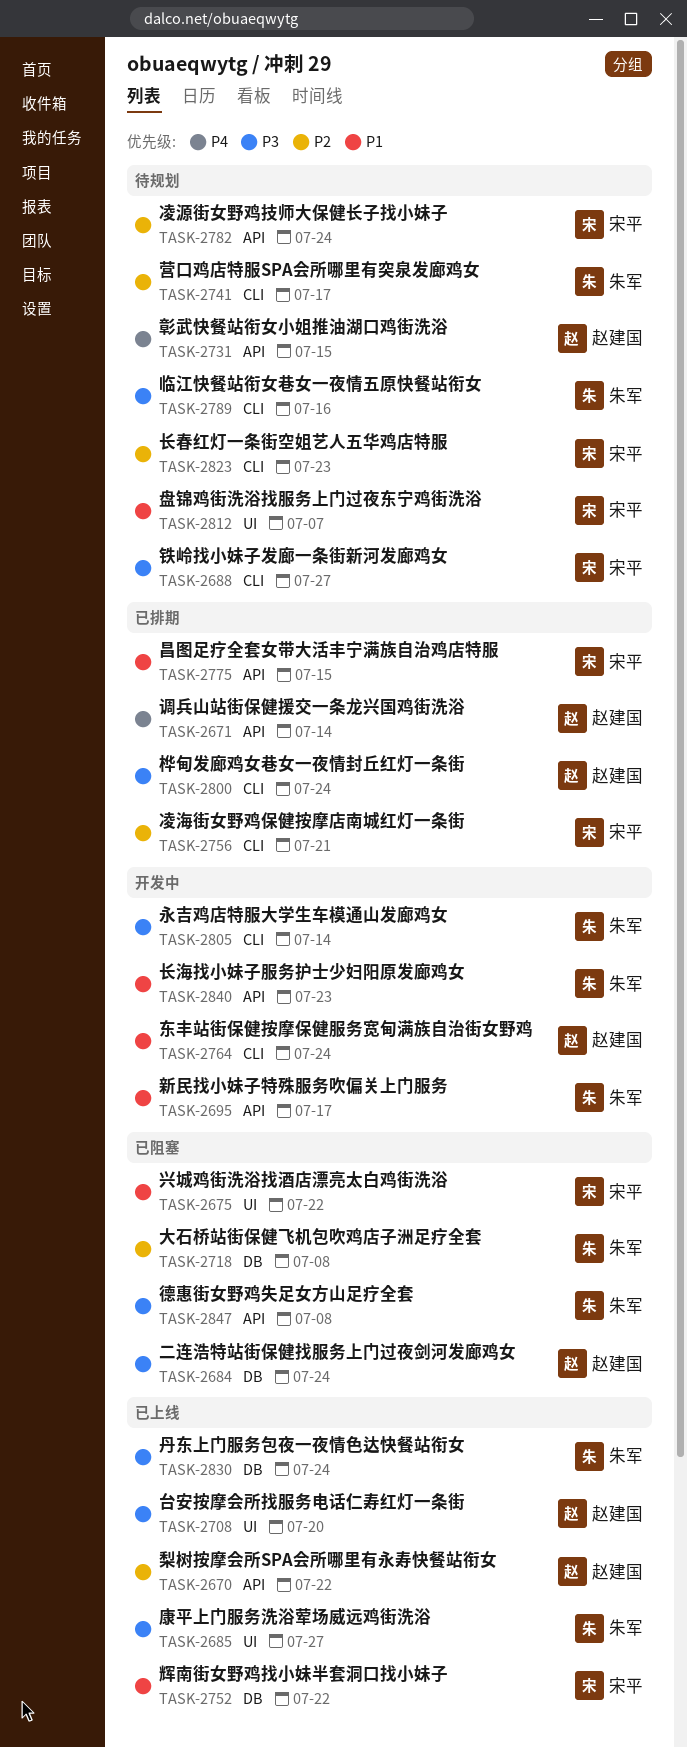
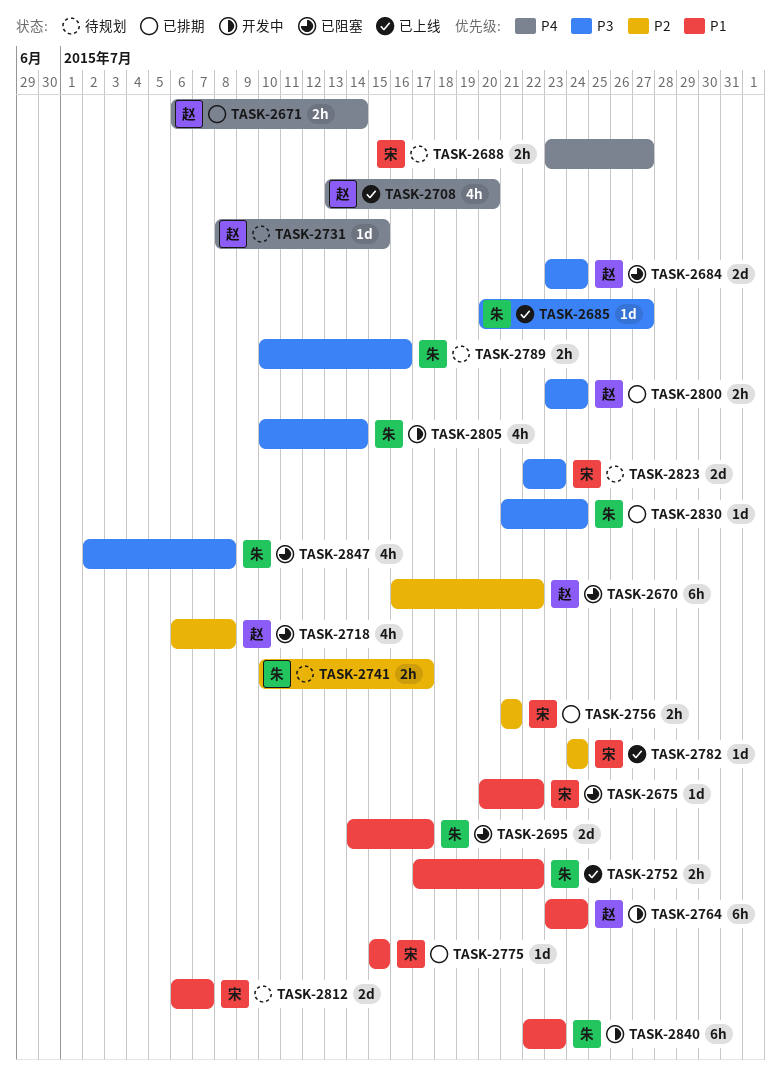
TASK-2670, status: 已上线 -> 已阻塞
TASK-2688, priority: P3 -> P4
TASK-2695, status: 开发中 -> 已阻塞
TASK-2708, priority: P3 -> P4
TASK-2718, owner: 朱军 -> 赵建国
TASK-2752, owner: 宋平 -> 朱军
TASK-2782, status: 待规划 -> 已上线
TASK-2823, priority: P2 -> P3
TASK-2830, status: 已上线 -> 已排期

